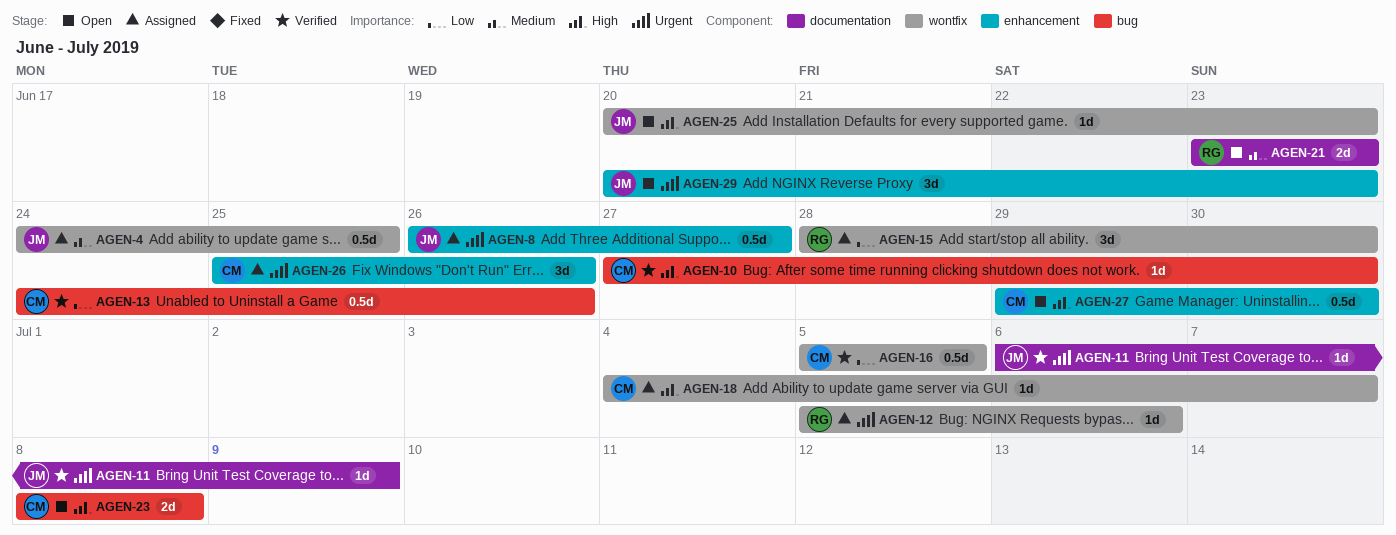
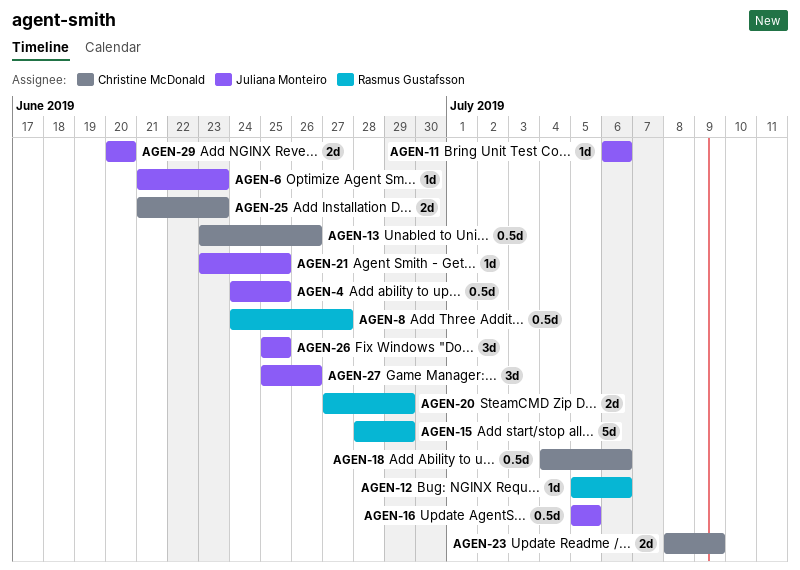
AGEN-6: none -> present
AGEN-8, owner: Juliana Monteiro -> Rasmus Gustafsson
AGEN-8, start: Jun 26 -> Jun 24
AGEN-10: present -> none
AGEN-11, due: Jul 9 -> Jul 6
AGEN-13, start: Jun 24 -> Jun 23
AGEN-15, estimate: 3d -> 5d
AGEN-15, due: Jun 30 -> Jun 29
AGEN-16, owner: Christine McDonald -> Juliana Monteiro
AGEN-18, estimate: 1d -> 0.5d
AGEN-18, due: Jul 7 -> Jul 6
AGEN-20: none -> present
AGEN-21, owner: Rasmus Gustafsson -> Juliana Monteiro
AGEN-21, estimate: 2d -> 1d
AGEN-21, due: Jun 23 -> Jun 25
AGEN-23, due: Jul 8 -> Jul 9
AGEN-25, owner: Juliana Monteiro -> Christine McDonald
AGEN-25, estimate: 1d -> 2d
AGEN-25, start: Jun 20 -> Jun 21
AGEN-26, owner: Christine McDonald -> Juliana Monteiro
AGEN-26, due: Jun 26 -> Jun 25
AGEN-27, owner: Christine McDonald -> Juliana Monteiro
AGEN-27, estimate: 0.5d -> 3d
AGEN-27, start: Jun 29 -> Jun 25
AGEN-27, due: Jun 30 -> Jun 26
AGEN-29, estimate: 3d -> 2d
AGEN-29, due: Jun 23 -> Jun 20

